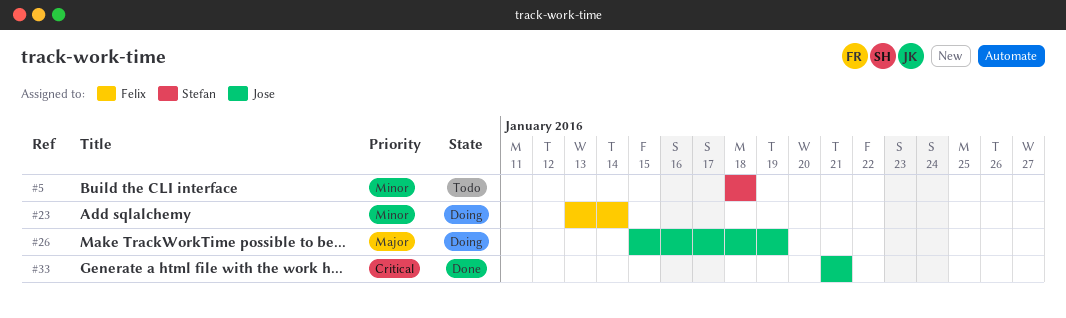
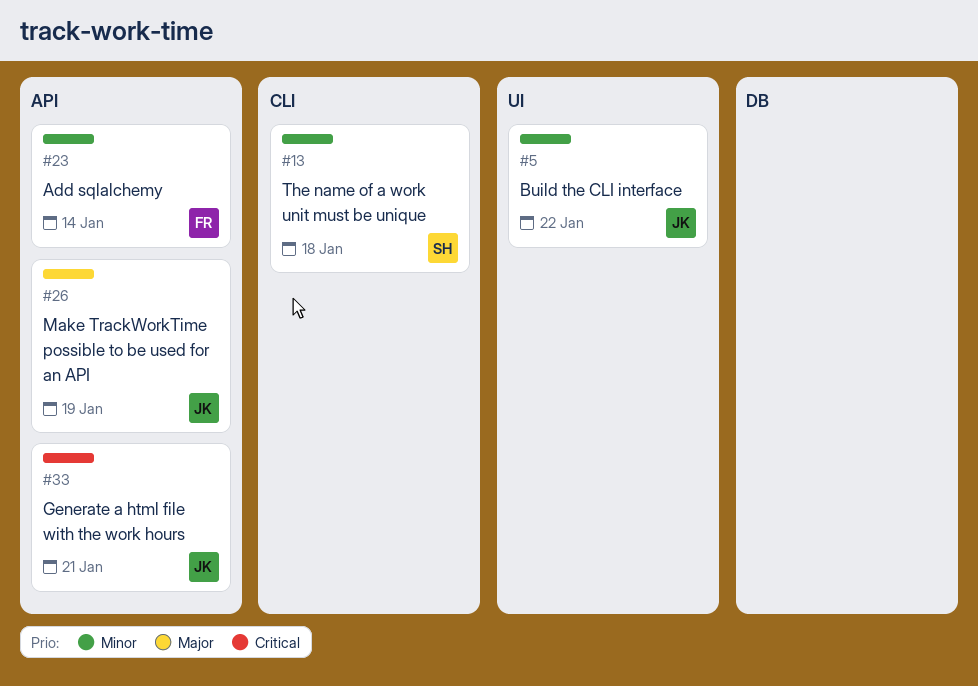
#5, owner: Stefan -> Jose
#5, due: Jan 18 -> Jan 22
#13: none -> present

